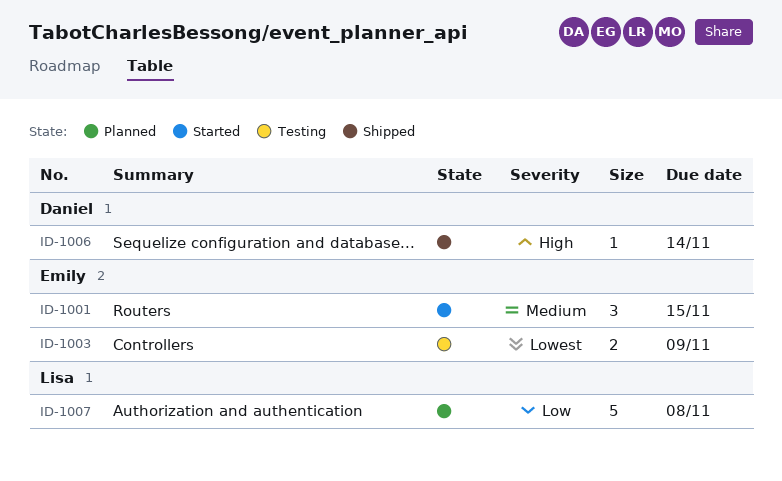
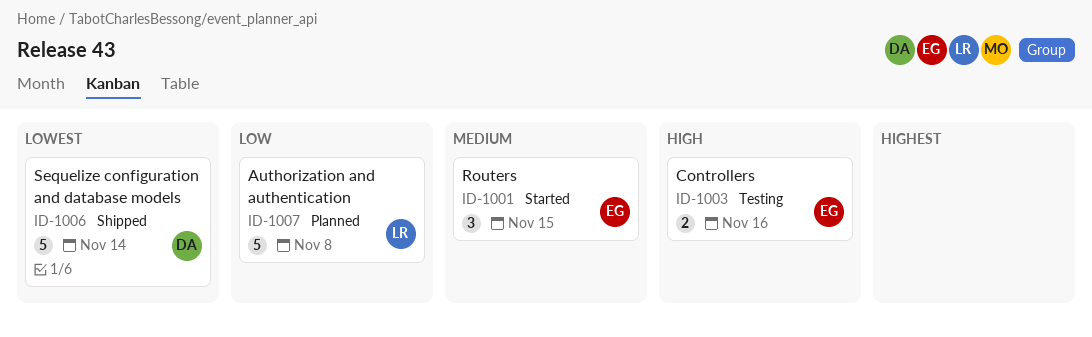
ID-1003, priority: Lowest -> High
ID-1003, due: Nov 9 -> Nov 16
ID-1006, priority: High -> Lowest
ID-1006, estimate: 1 -> 5

